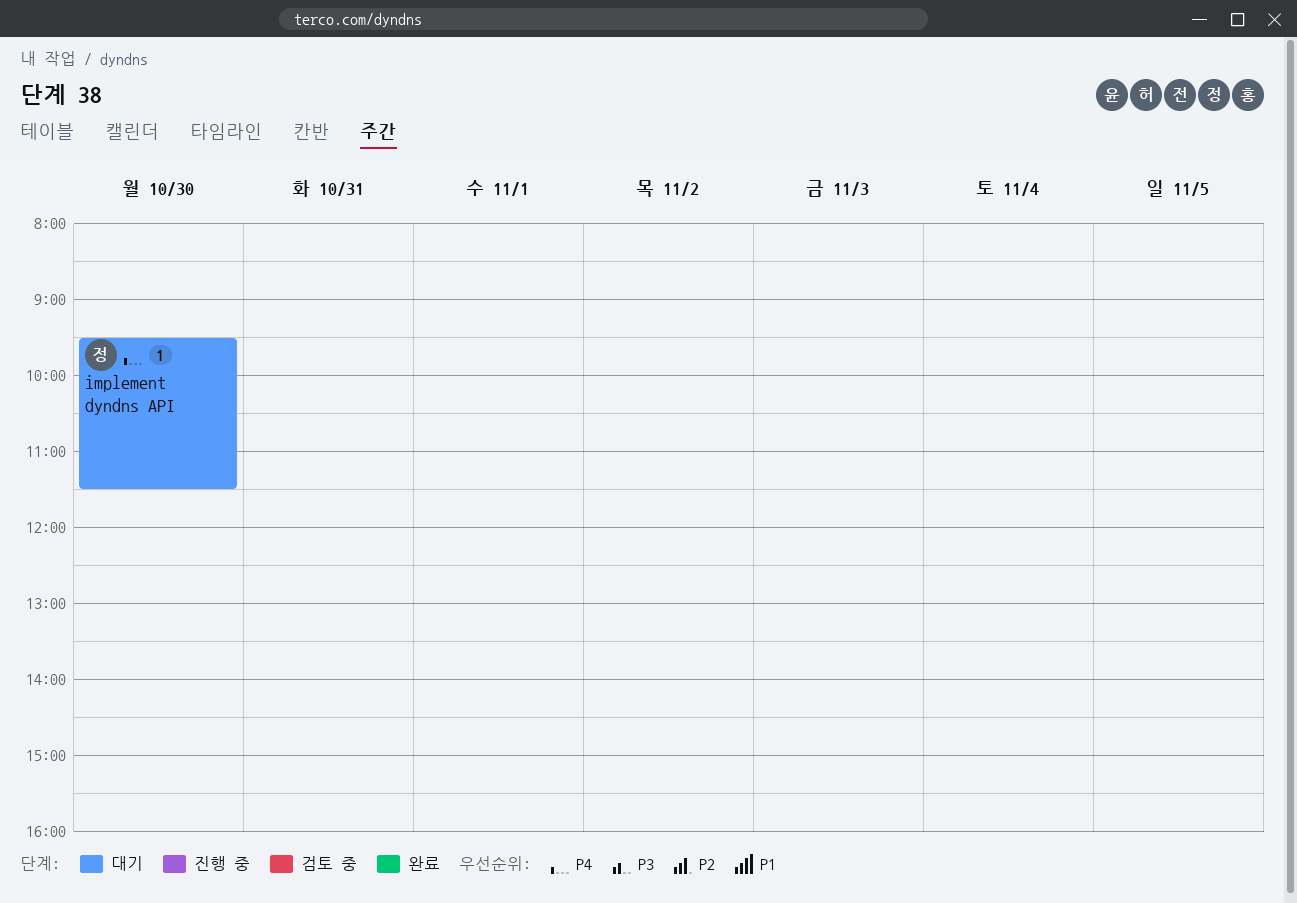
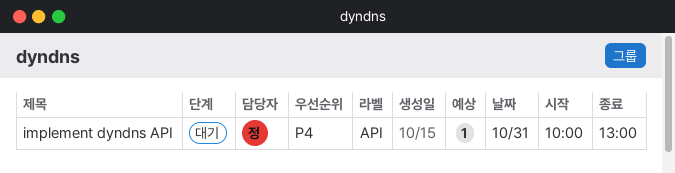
implement dyndns API, day: Oct 30 -> Oct 31
implement dyndns API, begins: 09:30 -> 10:00
implement dyndns API, ends: 11:30 -> 13:00

